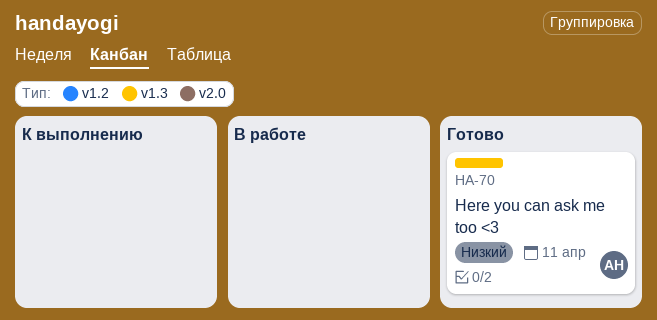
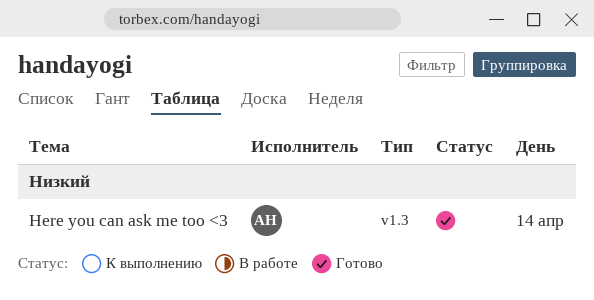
Here you can ask me too <3, day: Apr 11 -> Apr 14

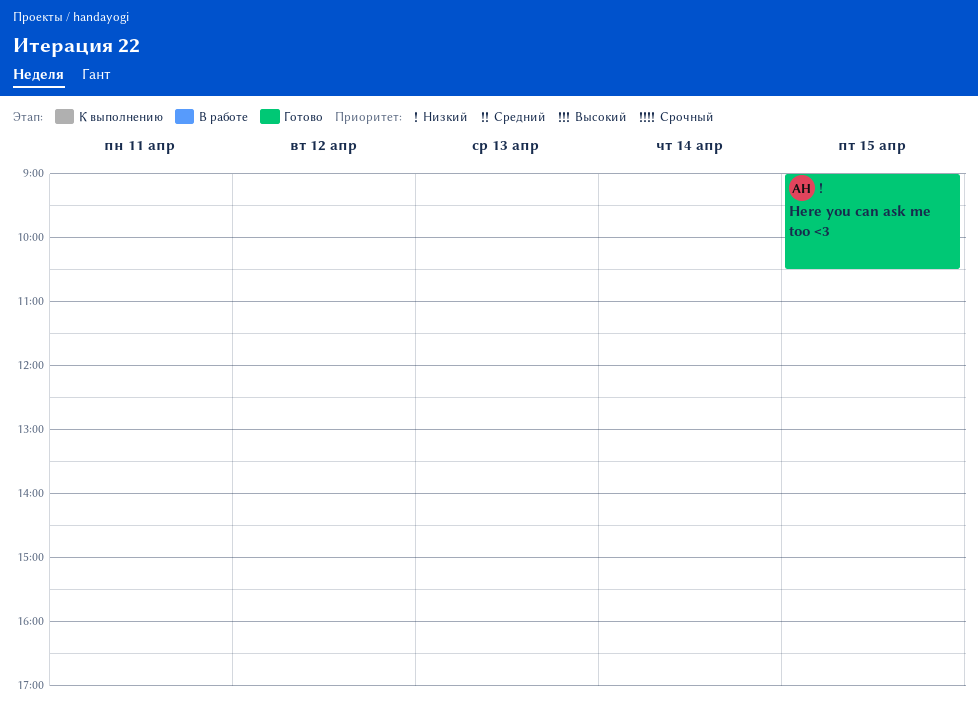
Here you can ask me too <3, day: Apr 14 -> Apr 15

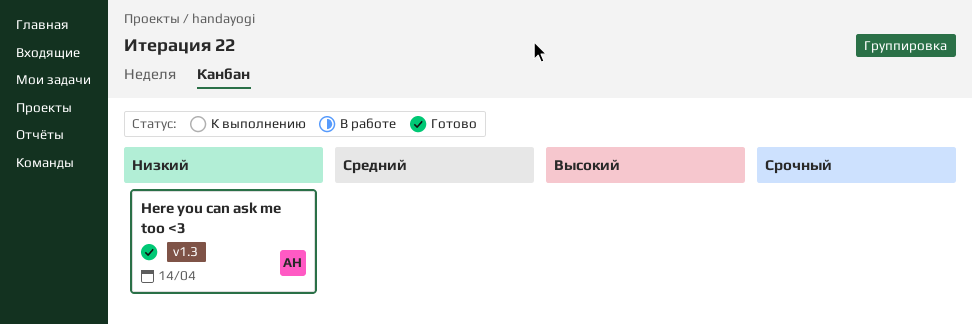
Here you can ask me too <3, day: Apr 15 -> Apr 14

